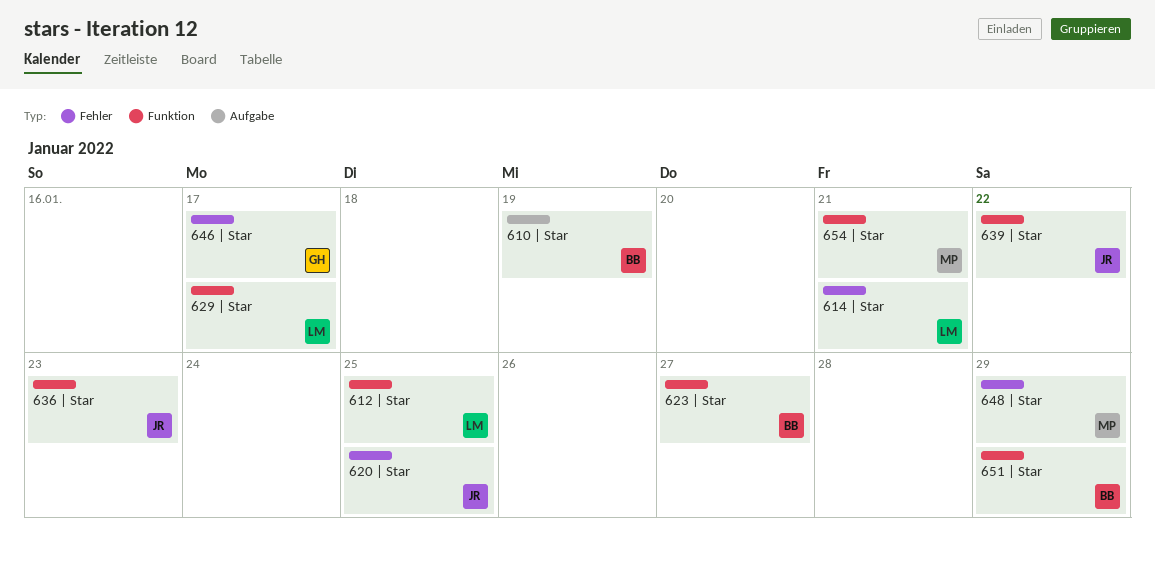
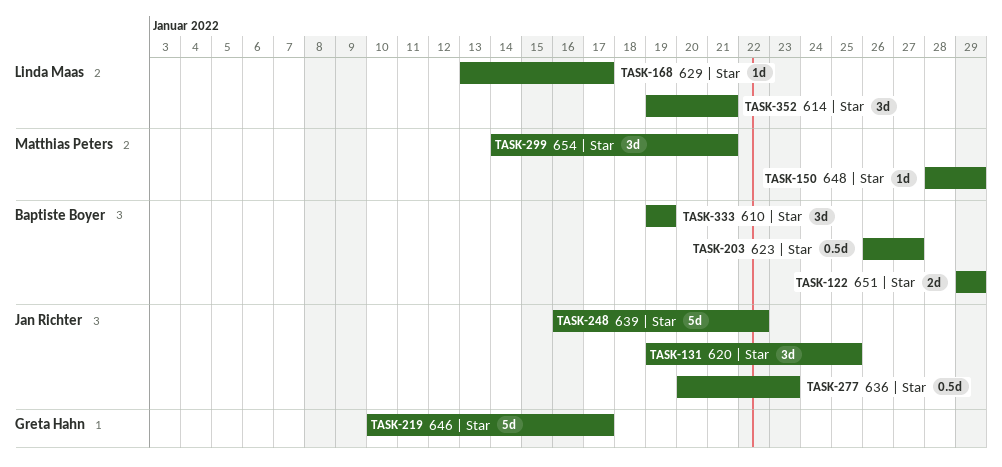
612 | Star: present -> none

